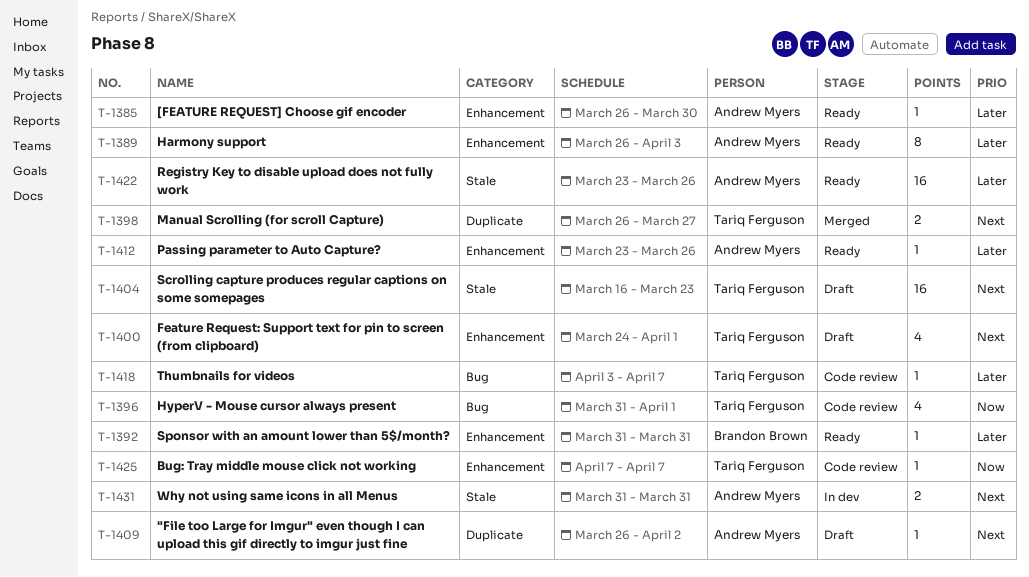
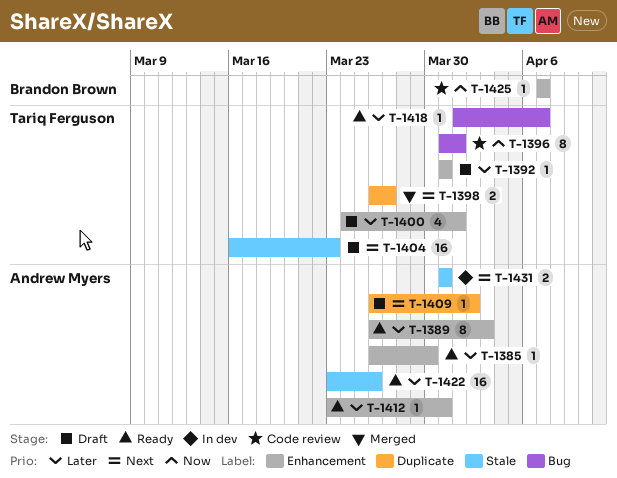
T-1392, status: Ready -> Draft
T-1392, owner: Brandon Brown -> Tariq Ferguson
T-1396, estimate: 4 -> 8
T-1400, priority: Next -> Later
T-1412, due: Mar 26 -> Mar 31
T-1418, status: Code review -> Ready
T-1418, start: Apr 3 -> Apr 1
T-1425, owner: Tariq Ferguson -> Brandon Brown

